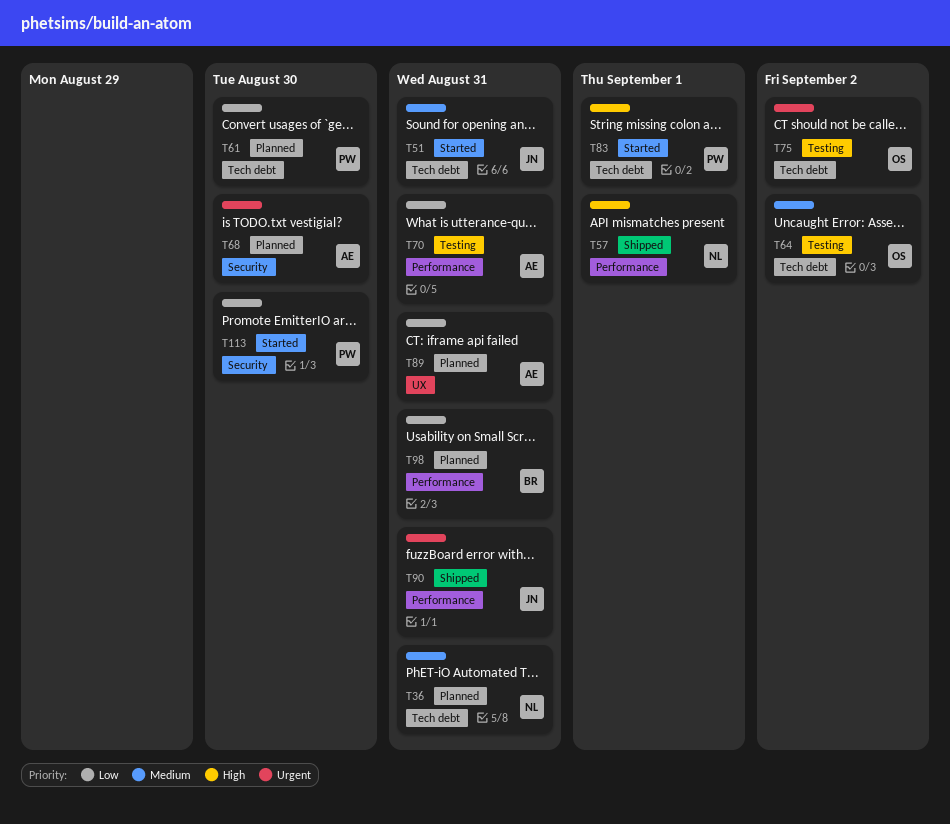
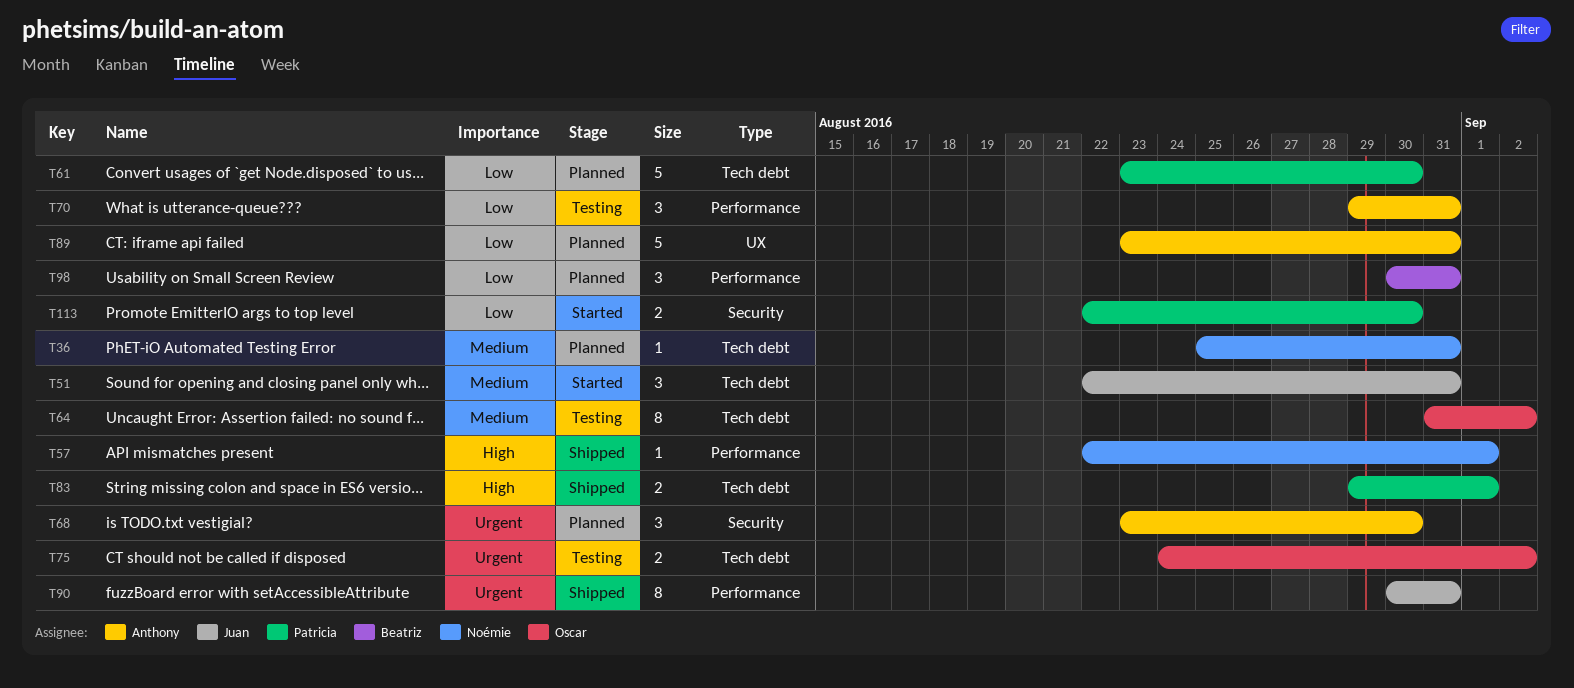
T83, status: Started -> Shipped

